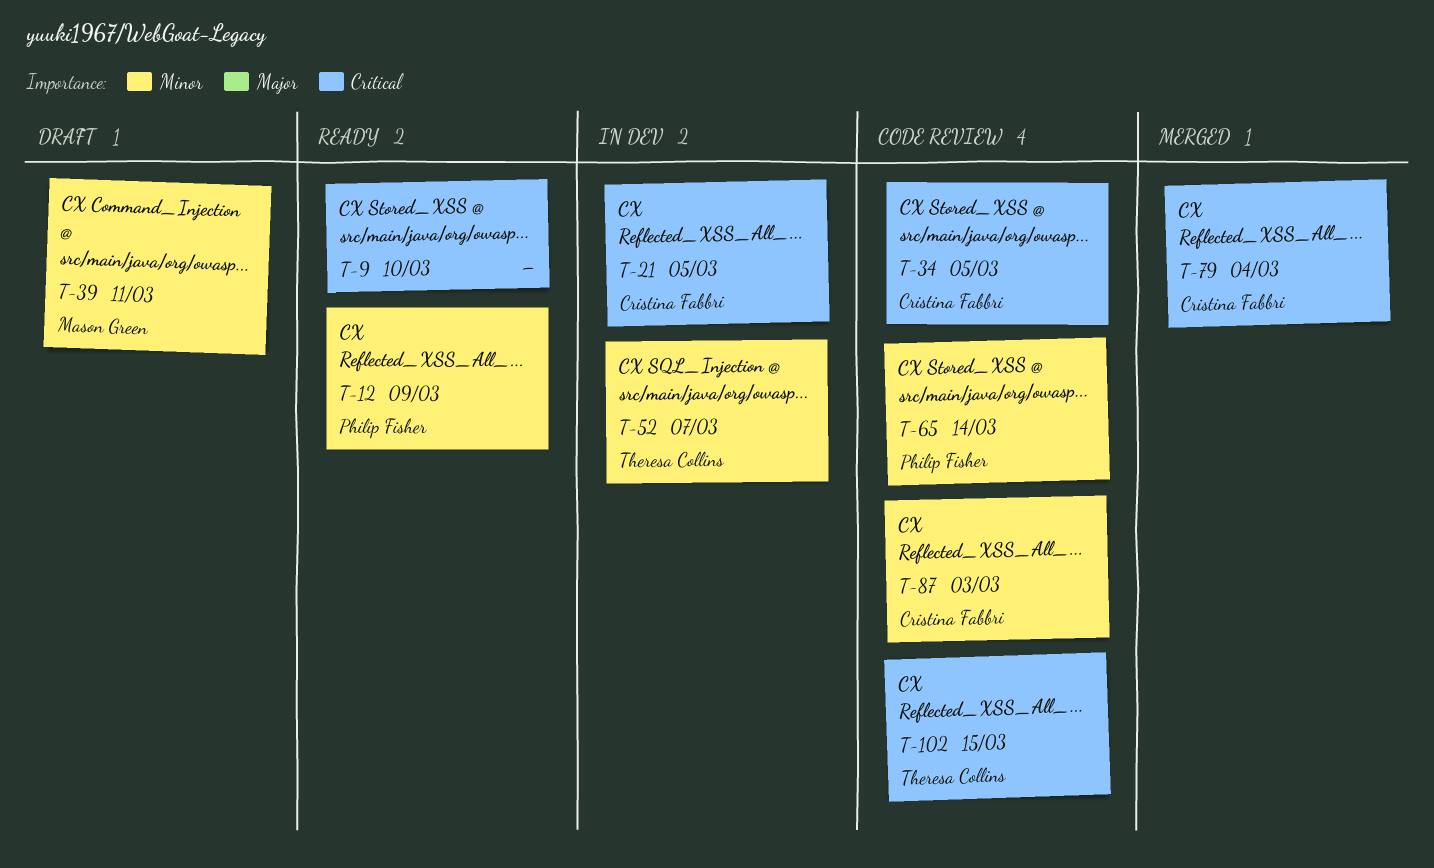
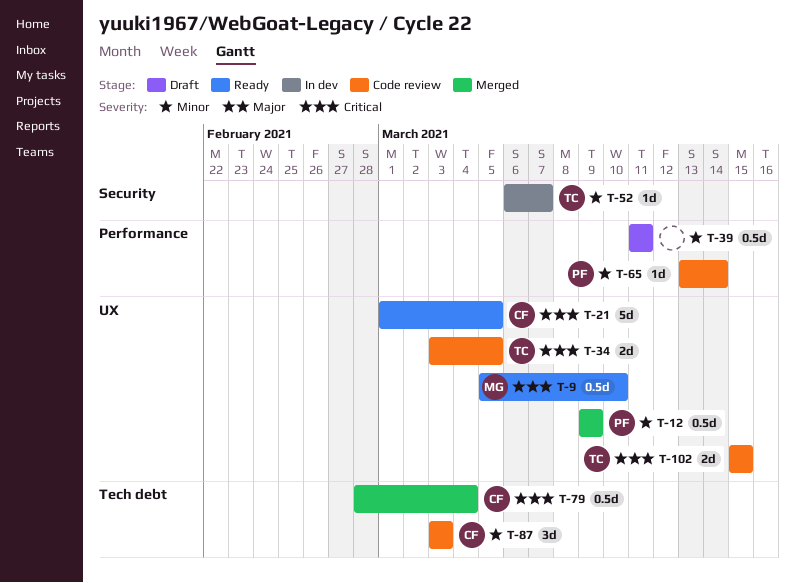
T-9, owner: none -> Mason Green
T-12, status: Ready -> Merged
T-21, status: In dev -> Ready
T-34, owner: Cristina Fabbri -> Theresa Collins
T-39, owner: Mason Green -> none

